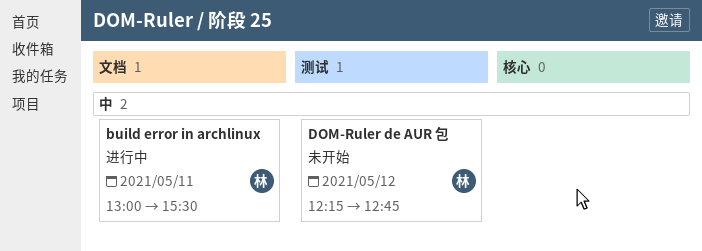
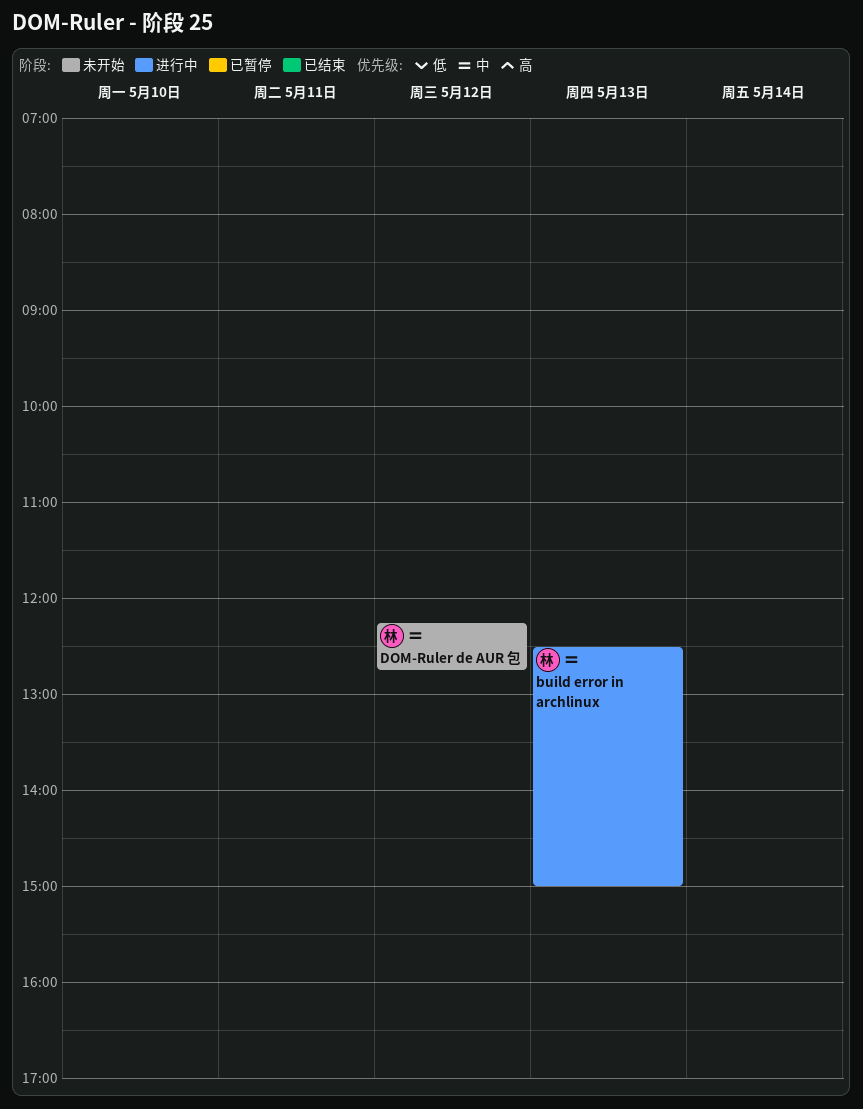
build error in archlinux, day: May 11 -> May 13
build error in archlinux, begins: 13:00 -> 12:30
build error in archlinux, ends: 15:30 -> 15:00

